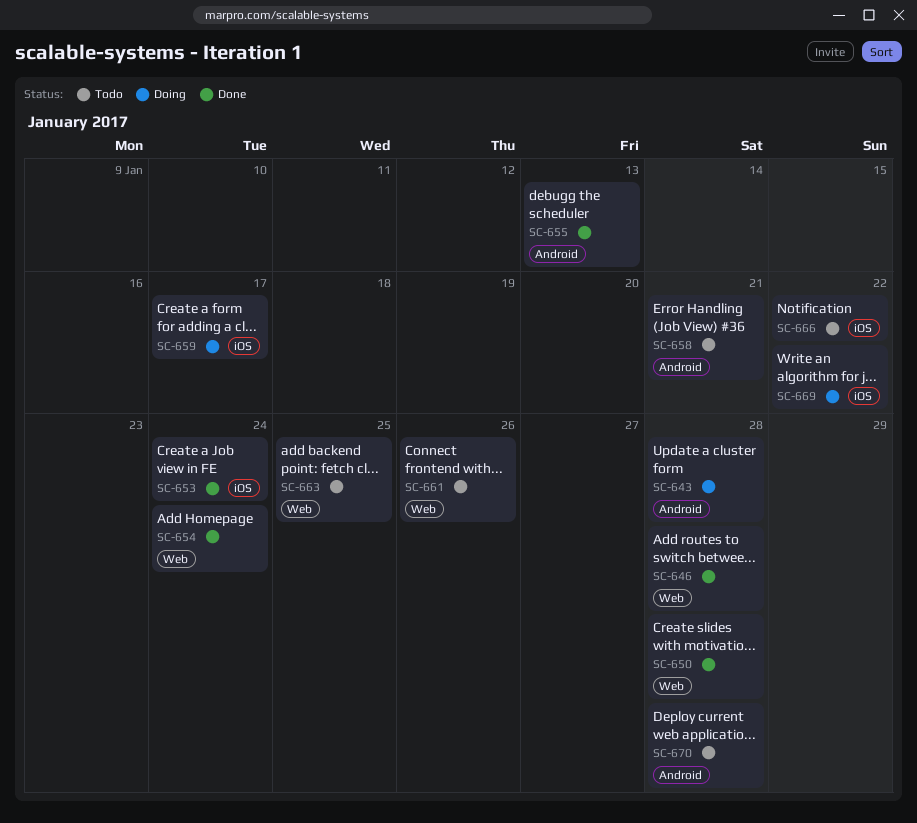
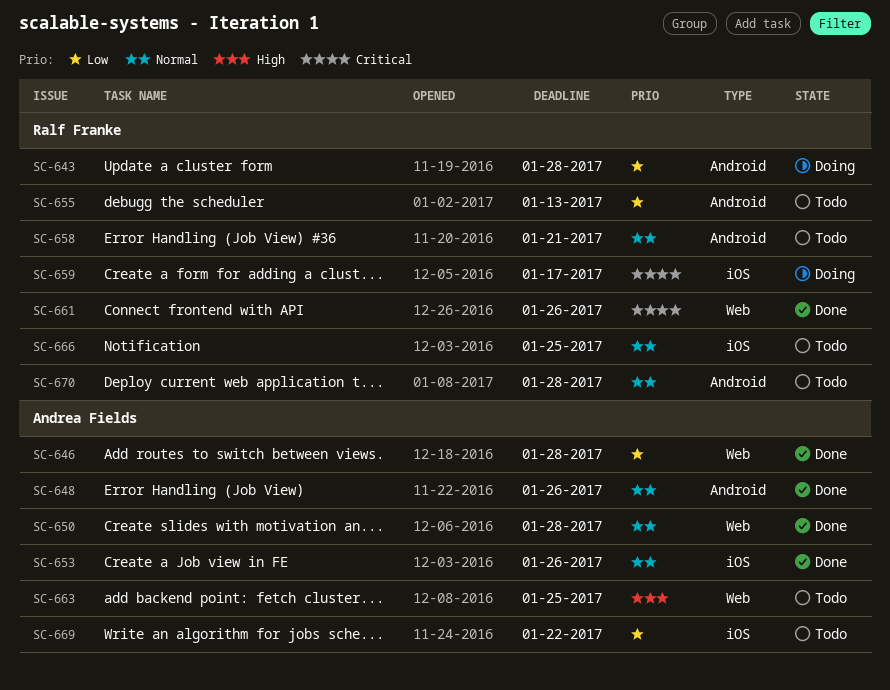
SC-648: none -> present
SC-653, due: Jan 24 -> Jan 26
SC-654: present -> none
SC-655, status: Done -> Todo
SC-661, status: Todo -> Done
SC-666, due: Jan 22 -> Jan 25
SC-669, status: Doing -> Todo

